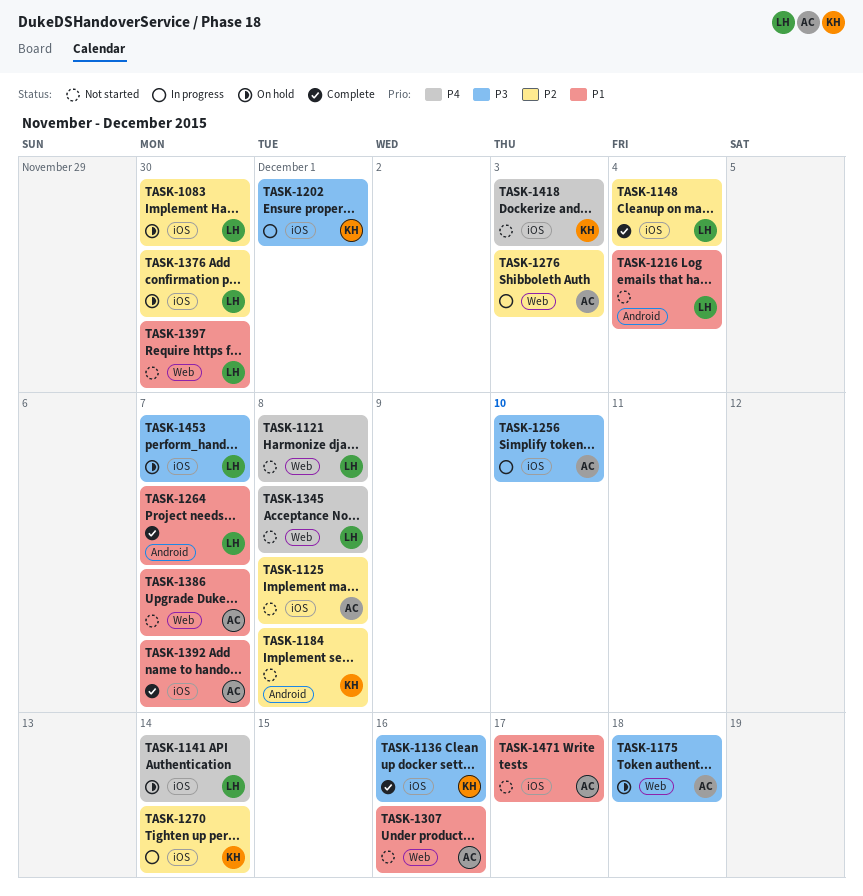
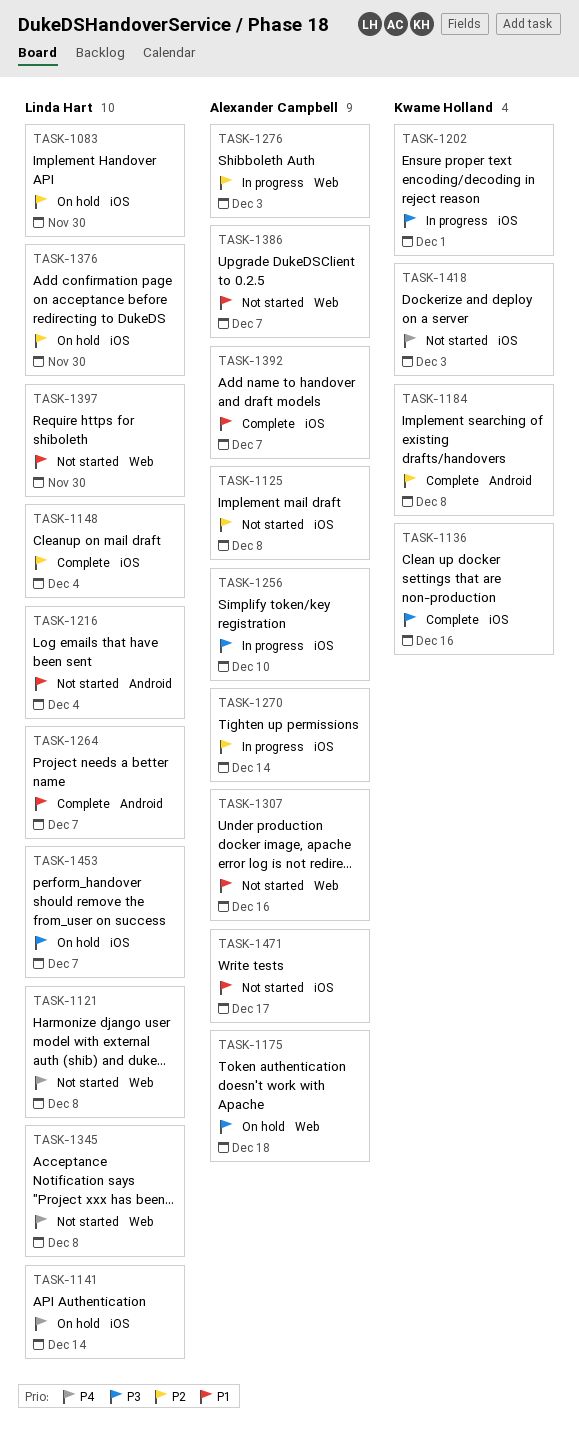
TASK-1184, status: Not started -> Complete
TASK-1270, owner: Kwame Holland -> Alexander Campbell

